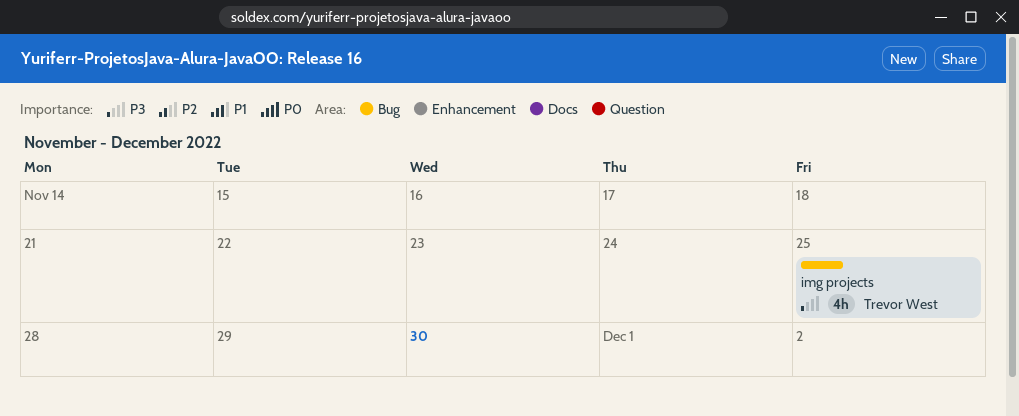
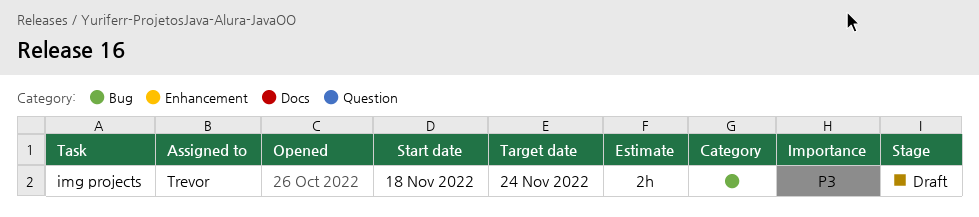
img projects, estimate: 4h -> 2h
img projects, due: Nov 25 -> Nov 24

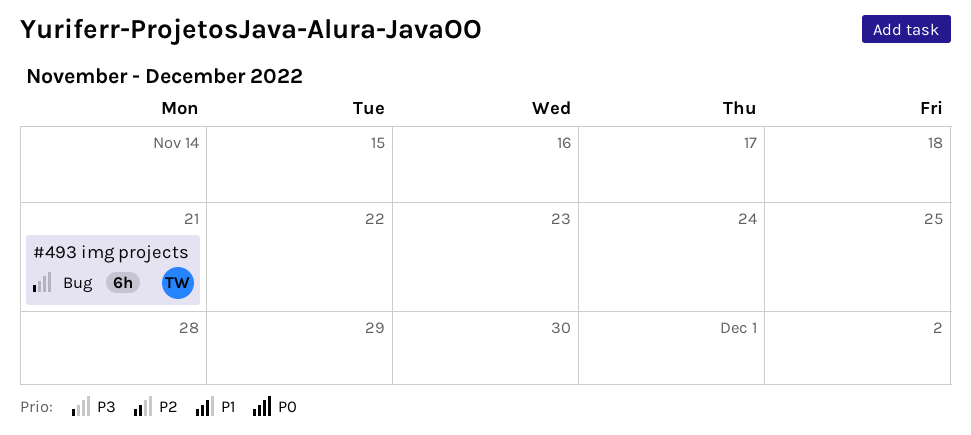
img projects, estimate: 2h -> 6h
img projects, due: Nov 24 -> Nov 21

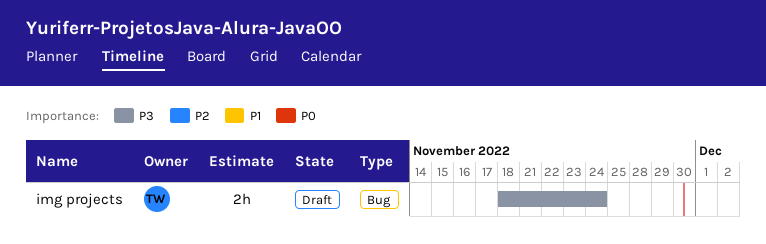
img projects, estimate: 6h -> 2h
img projects, due: Nov 21 -> Nov 24

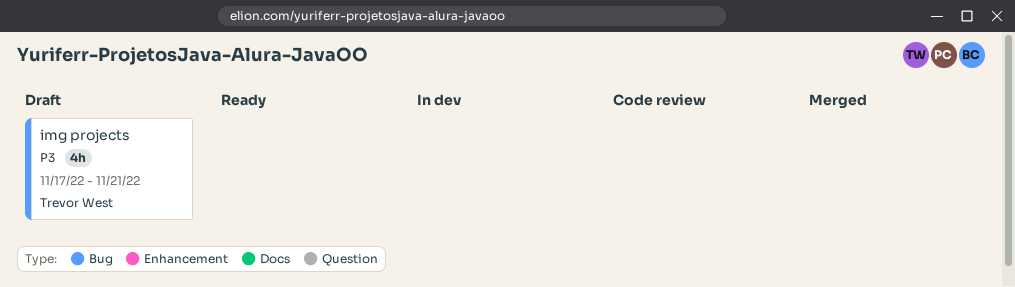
img projects, estimate: 2h -> 4h
img projects, start: Nov 18 -> Nov 17
img projects, due: Nov 24 -> Nov 21

